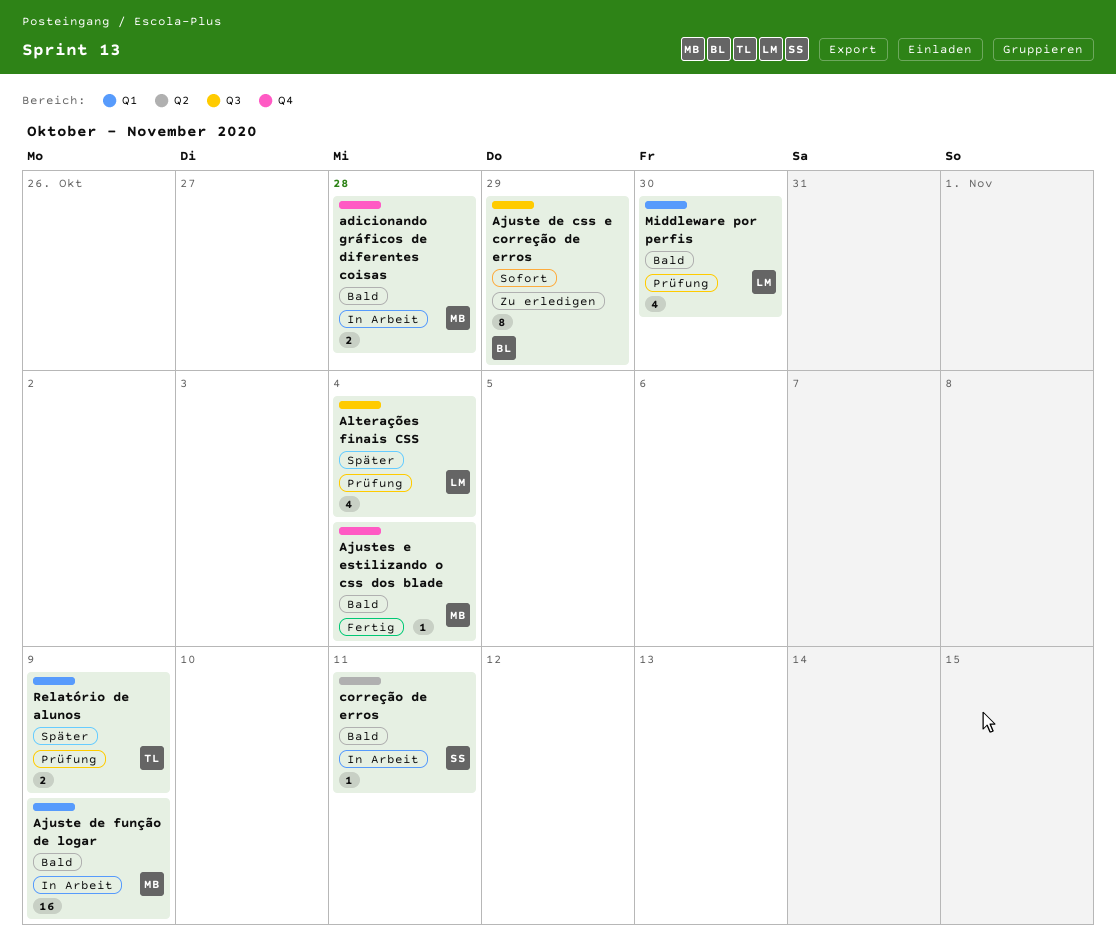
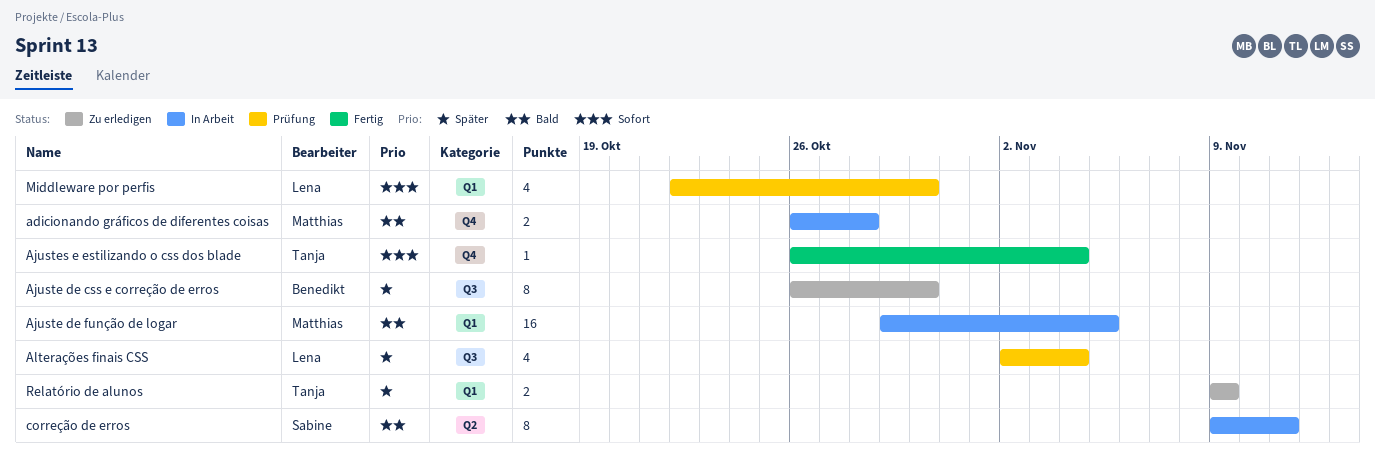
Ajuste de css e correção de erros, priority: Sofort -> Später
Ajuste de css e correção de erros, due: Oct 29 -> Oct 30
Ajuste de função de logar, due: Nov 9 -> Nov 5
Ajustes e estilizando o css dos blade, owner: Matthias -> Tanja
Ajustes e estilizando o css dos blade, priority: Bald -> Sofort
correção de erros, estimate: 1 -> 8
Middleware por perfis, priority: Bald -> Sofort
Relatório de alunos, status: Prüfung -> Zu erledigen

